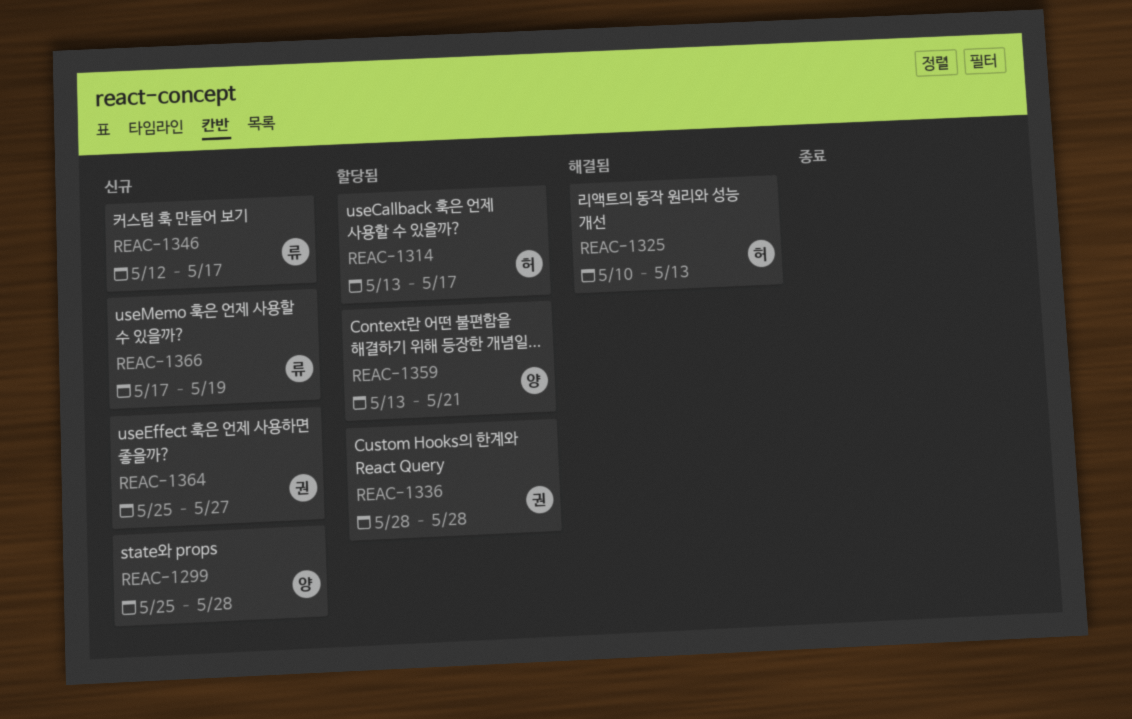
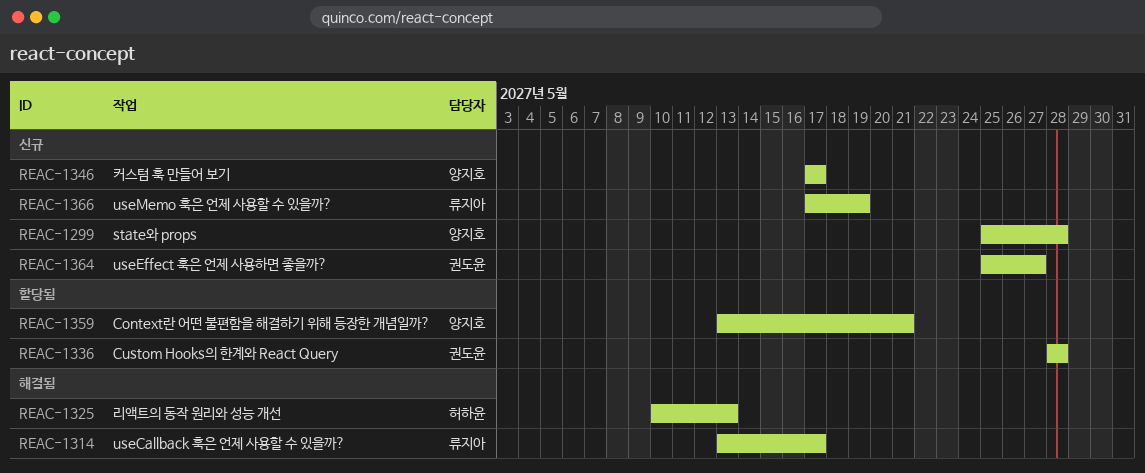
REAC-1314, status: 할당됨 -> 해결됨
REAC-1314, owner: 허하윤 -> 류지아
REAC-1346, owner: 류지아 -> 양지호
REAC-1346, start: May 12 -> May 17

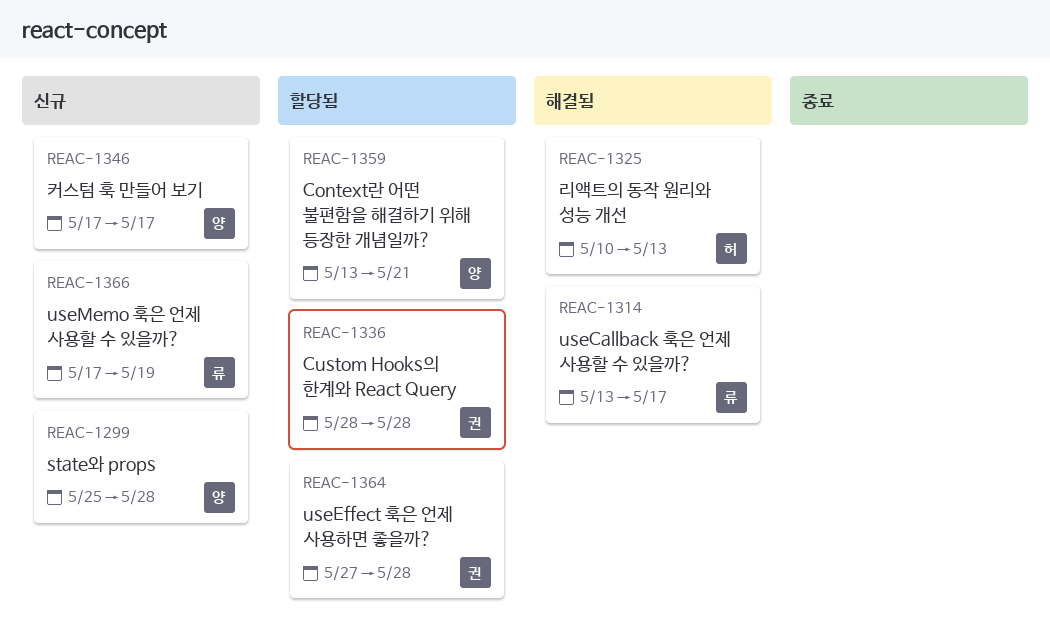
REAC-1364, status: 신규 -> 할당됨
REAC-1364, start: May 25 -> May 27
REAC-1364, due: May 27 -> May 28

